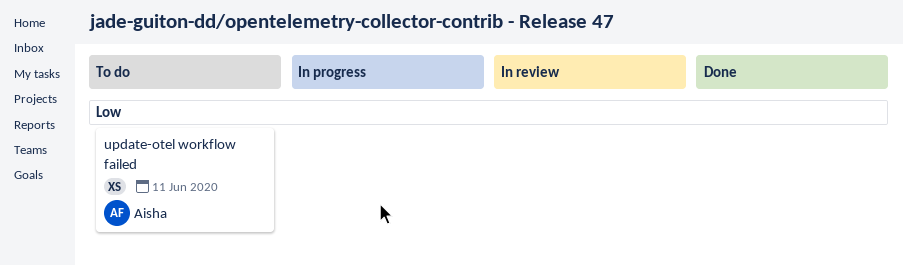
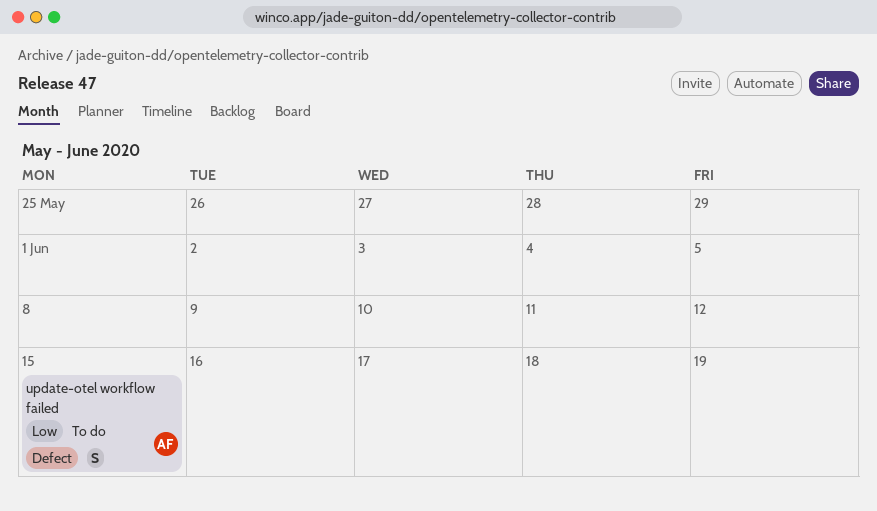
update-otel workflow failed, estimate: XS -> S
update-otel workflow failed, due: Jun 11 -> Jun 15

